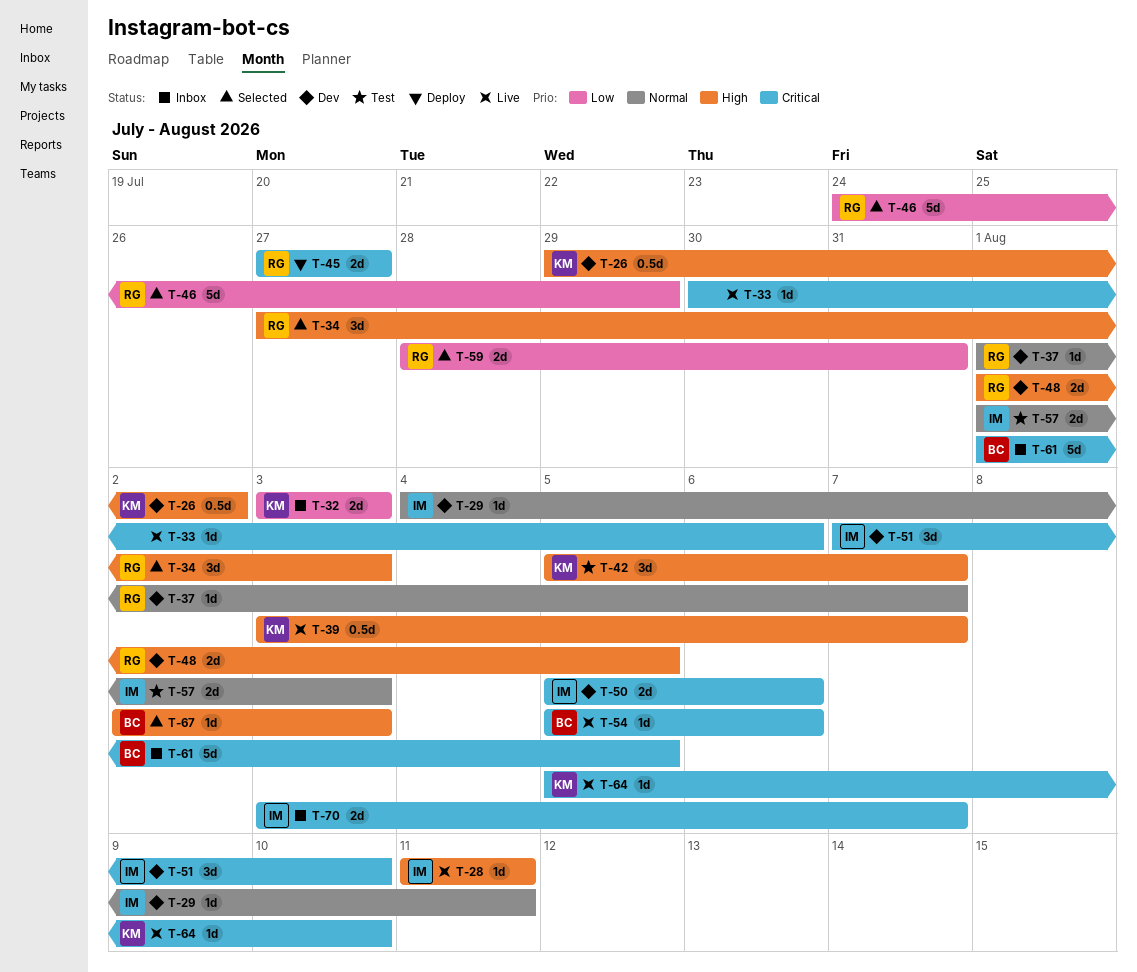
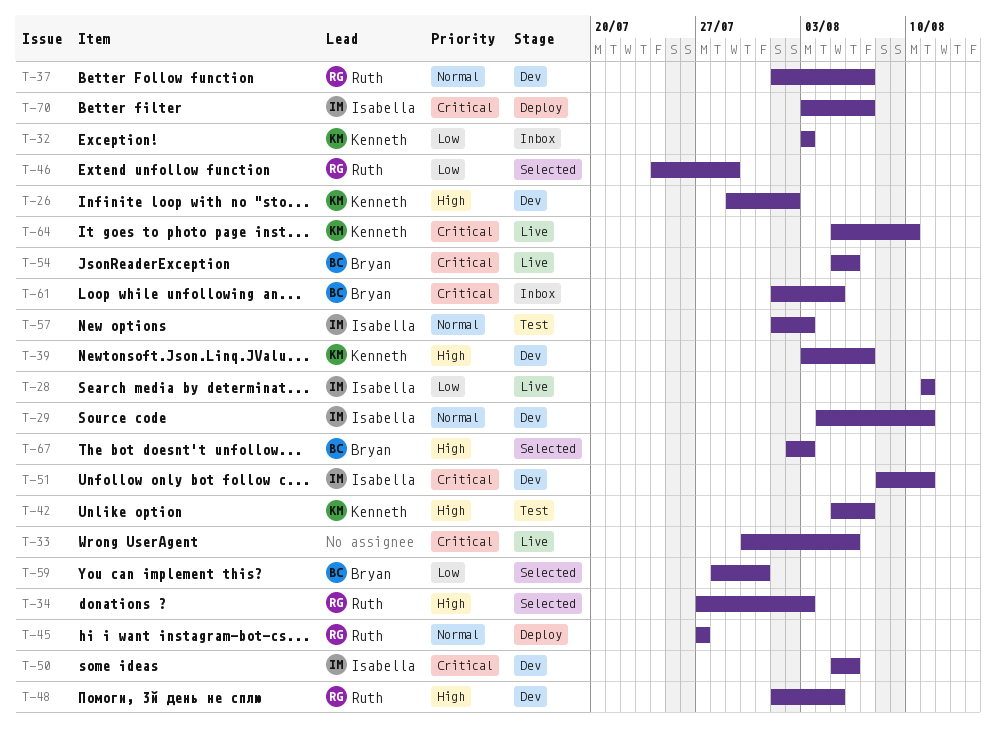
T-28, priority: High -> Low
T-39, status: Live -> Dev
T-45, priority: Critical -> Normal
T-51, start: Aug 7 -> Aug 8
T-51, due: Aug 10 -> Aug 11
T-59, owner: Ruth -> Bryan
T-70, status: Inbox -> Deploy

